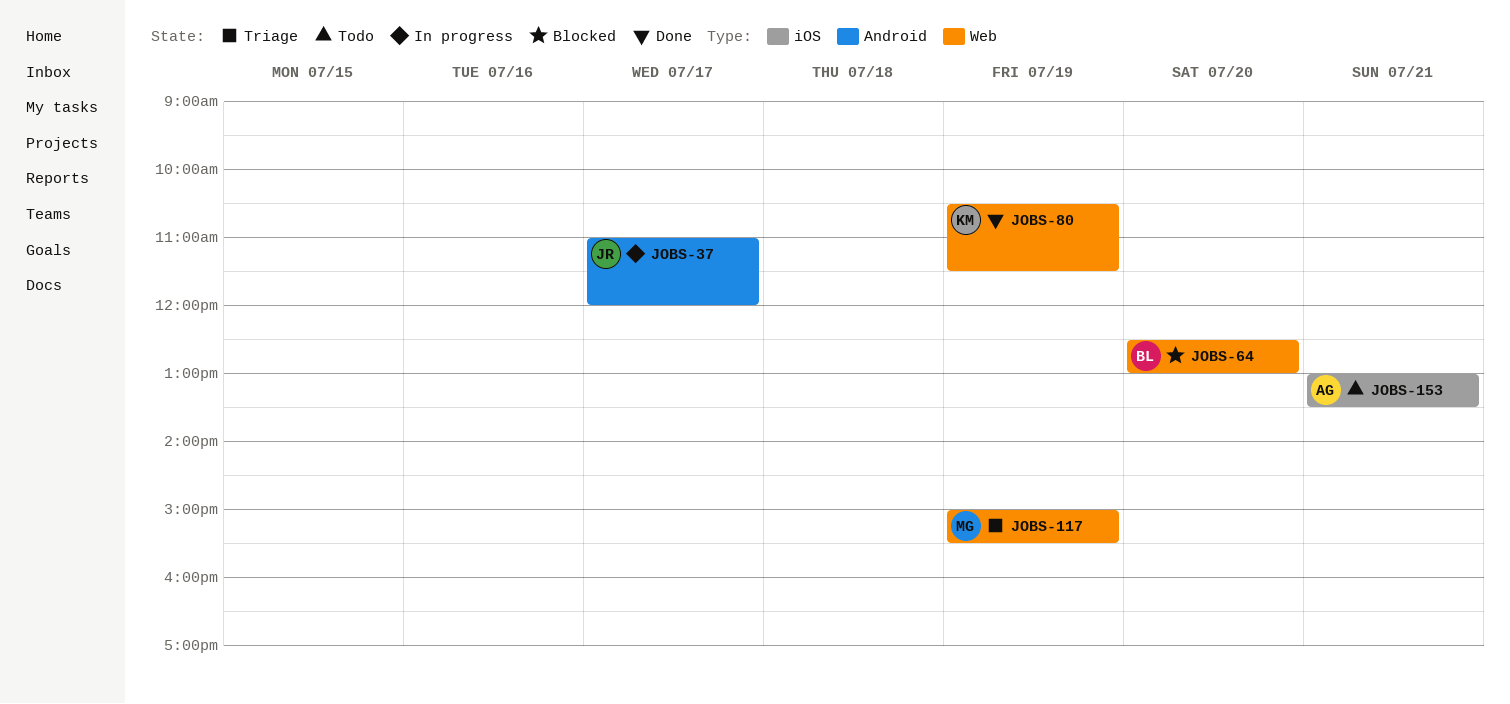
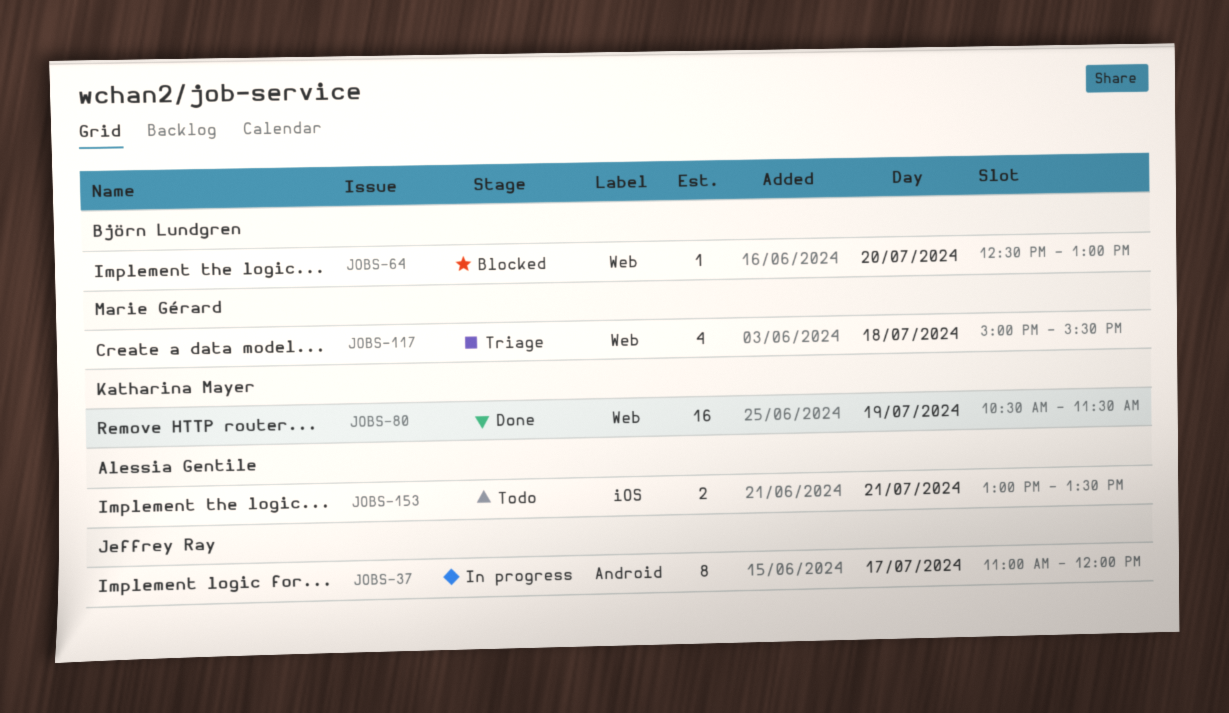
JOBS-117, day: Jul 19 -> Jul 18

